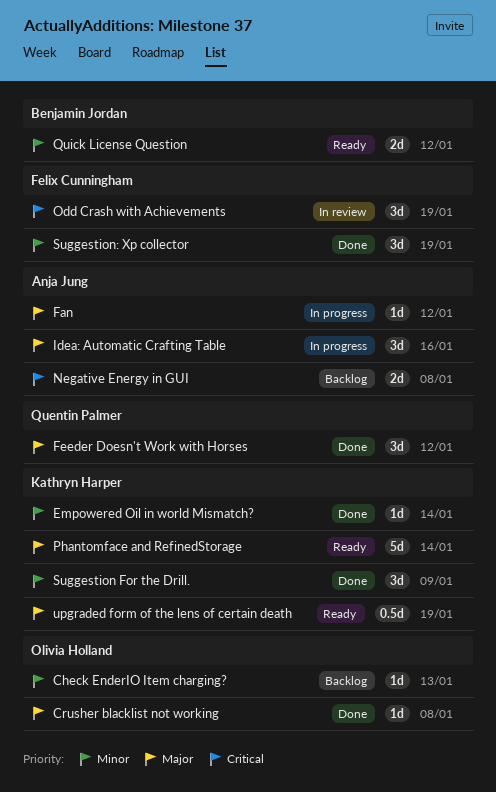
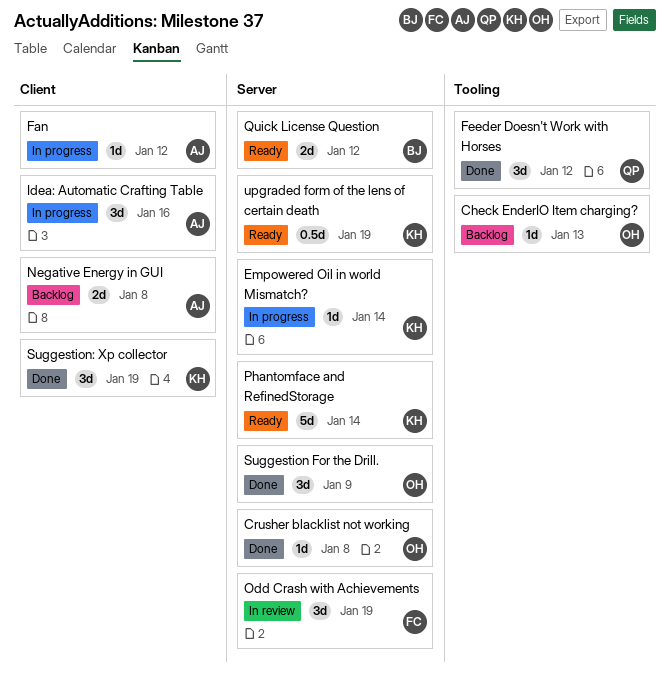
Empowered Oil in world Mismatch?, status: Done -> In progress
Suggestion For the Drill., owner: Kathryn Harper -> Olivia Holland
Suggestion: Xp collector, owner: Felix Cunningham -> Kathryn Harper

